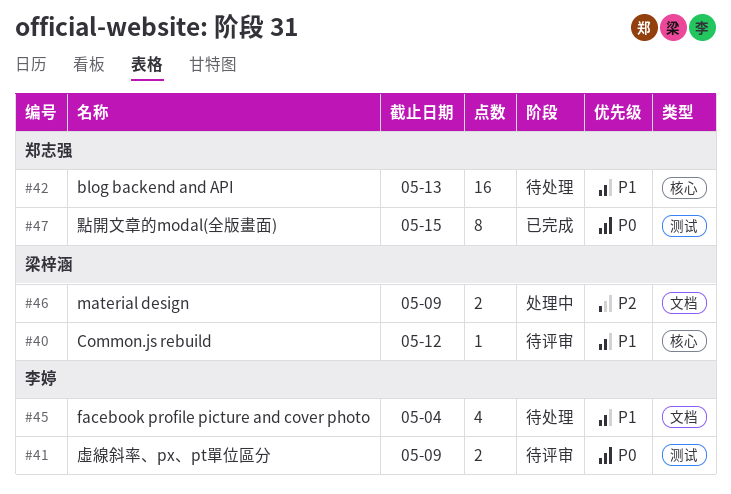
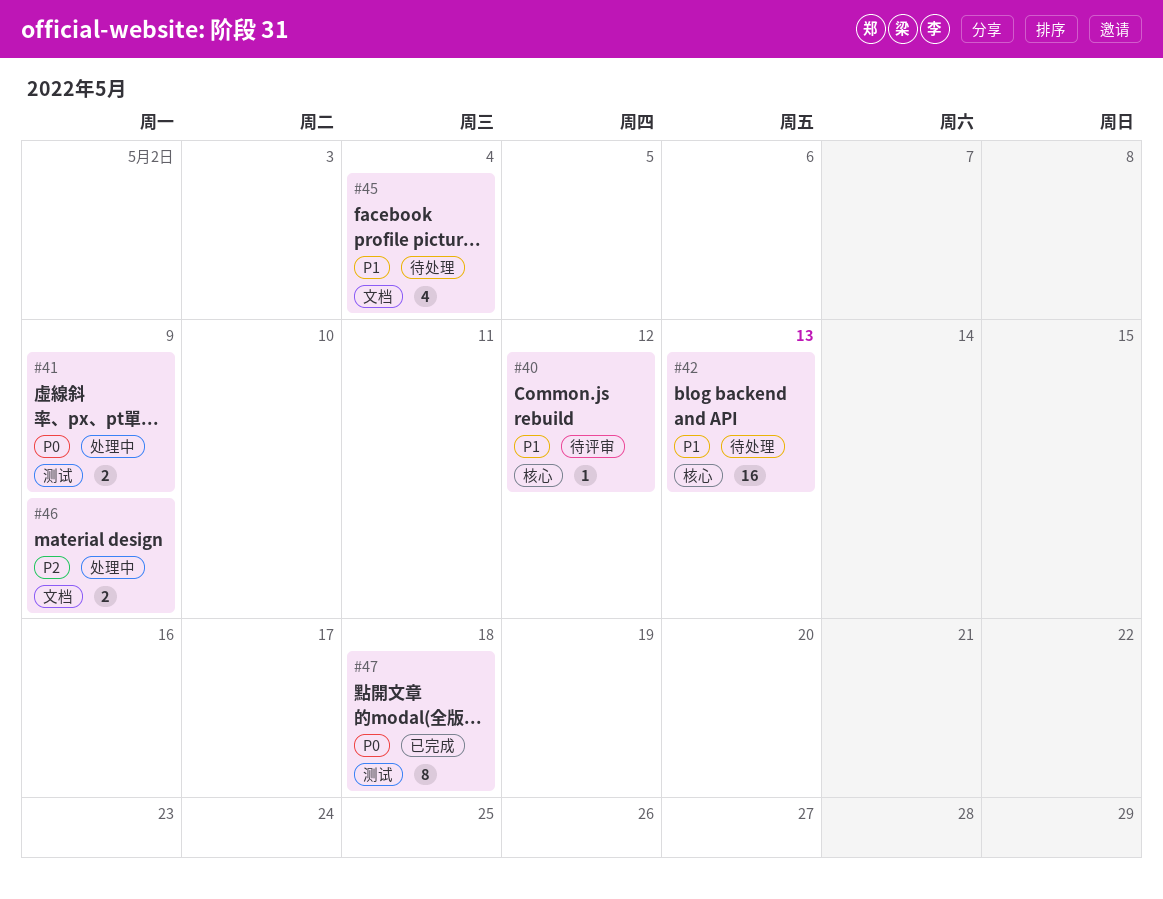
#41, status: 待评审 -> 处理中
#47, due: May 15 -> May 18

